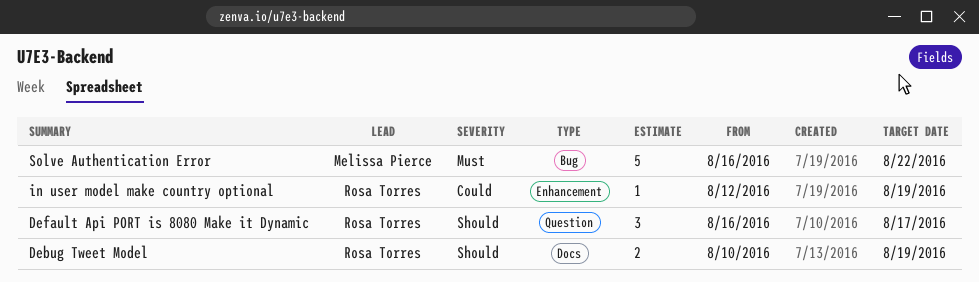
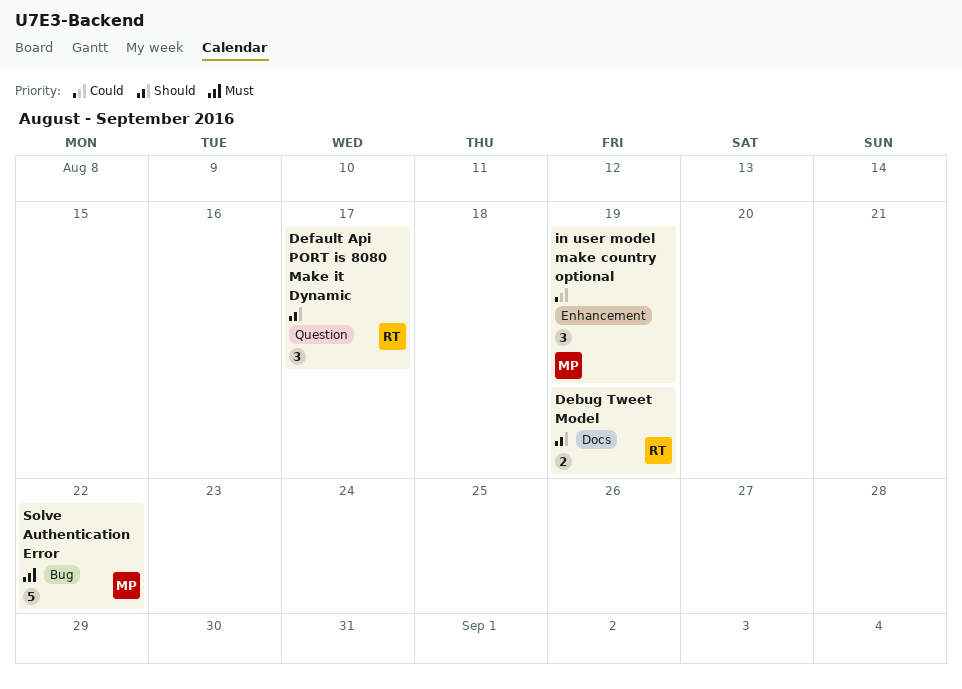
in user model make country optional, owner: Rosa Torres -> Melissa Pierce
in user model make country optional, estimate: 1 -> 3

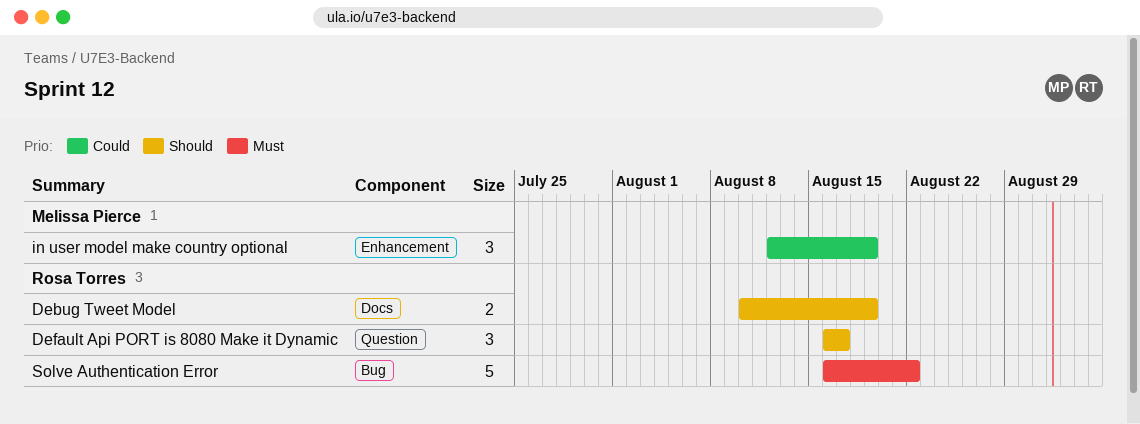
Solve Authentication Error, owner: Melissa Pierce -> Rosa Torres

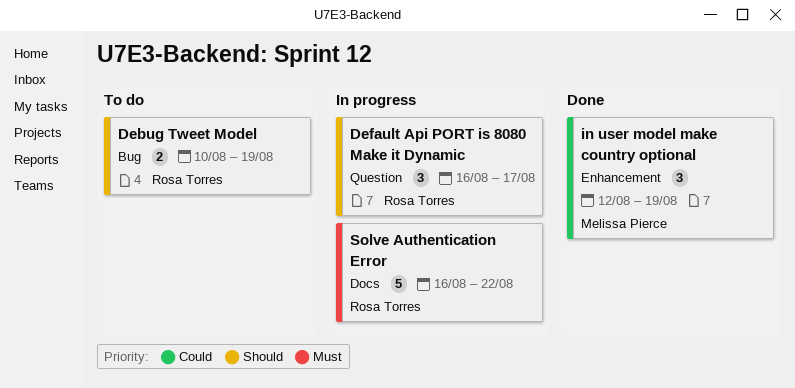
Debug Tweet Model, label: Docs -> Bug
Solve Authentication Error, label: Bug -> Docs

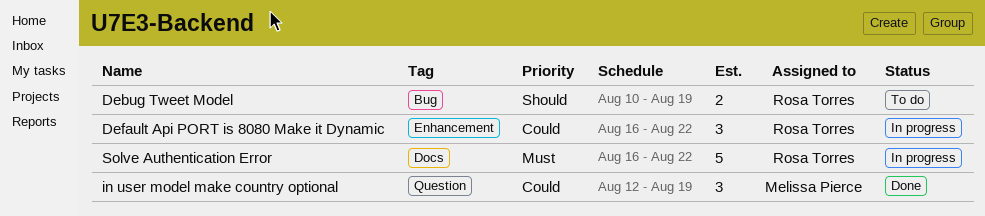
Default Api PORT is 8080 Make it Dynamic, priority: Should -> Could
Default Api PORT is 8080 Make it Dynamic, label: Question -> Enhancement
Default Api PORT is 8080 Make it Dynamic, due: Aug 17 -> Aug 22
in user model make country optional, label: Enhancement -> Question

